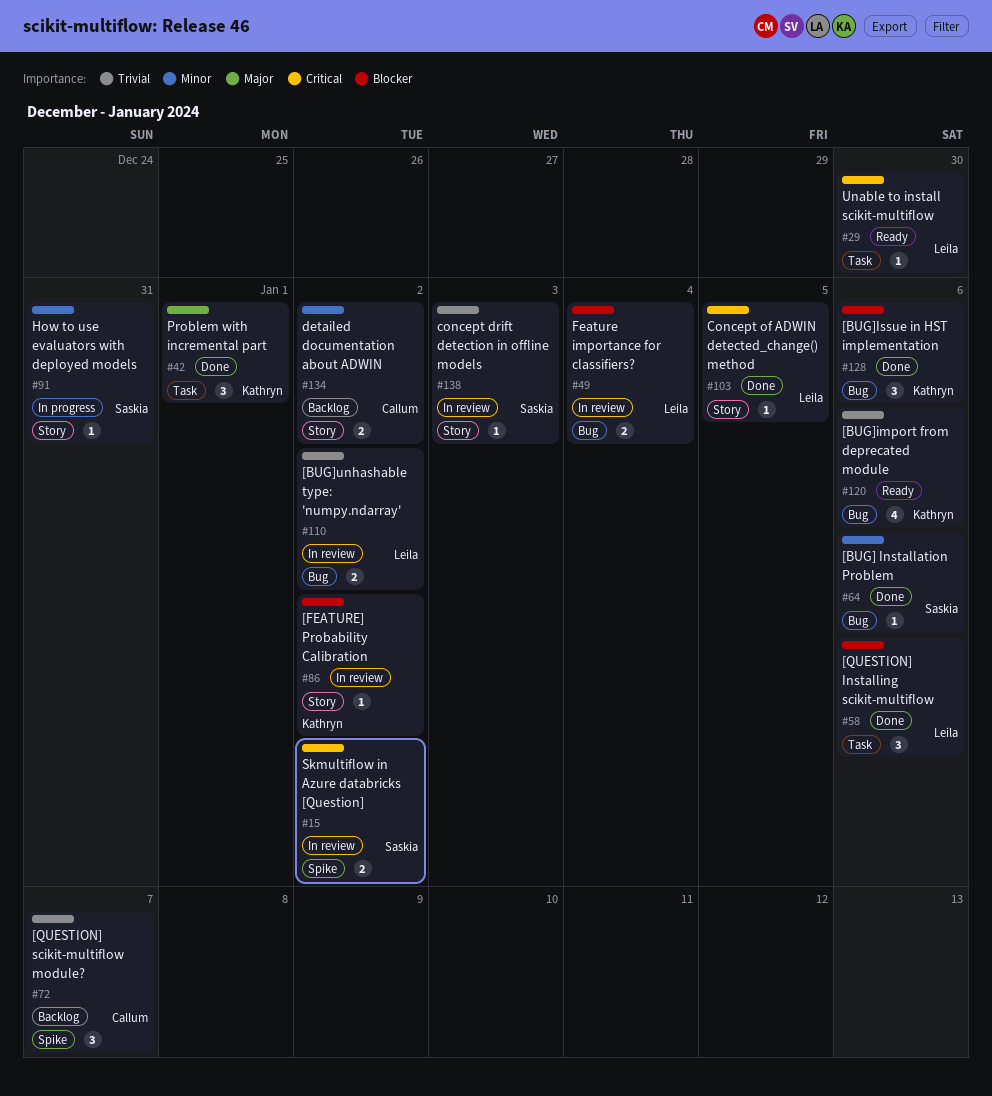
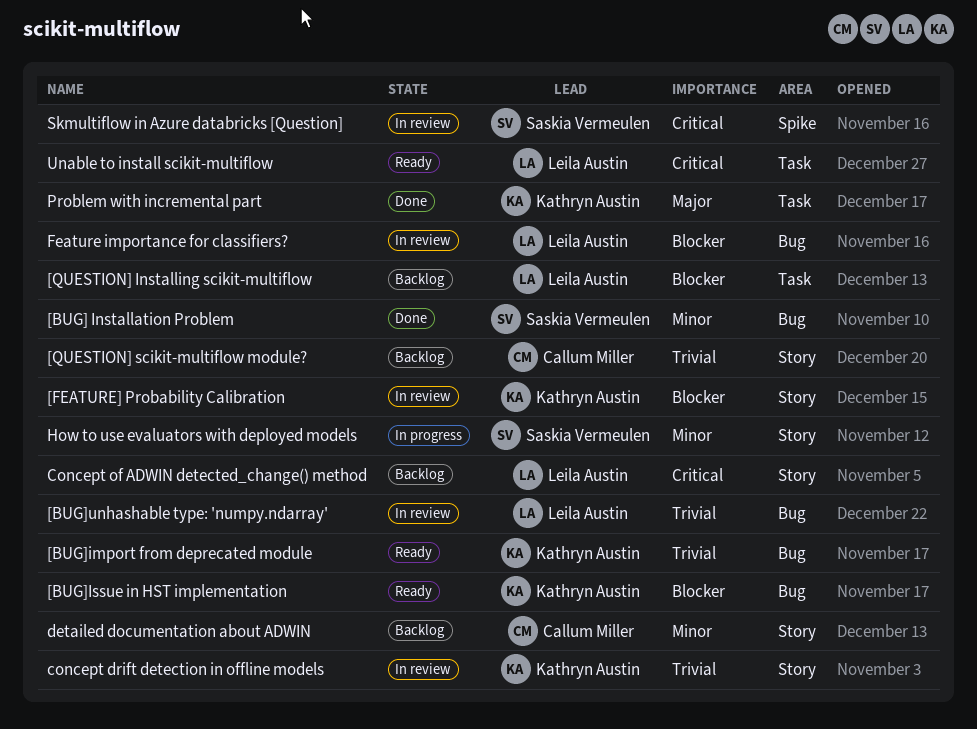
[BUG]Issue in HST implementation, status: Done -> Ready
[QUESTION] Installing scikit-multiflow, status: Done -> Backlog
[QUESTION] scikit-multiflow module?, label: Spike -> Story
concept drift detection in offline models, owner: Saskia Vermeulen -> Kathryn Austin
Concept of ADWIN detected_change() method, status: Done -> Backlog

